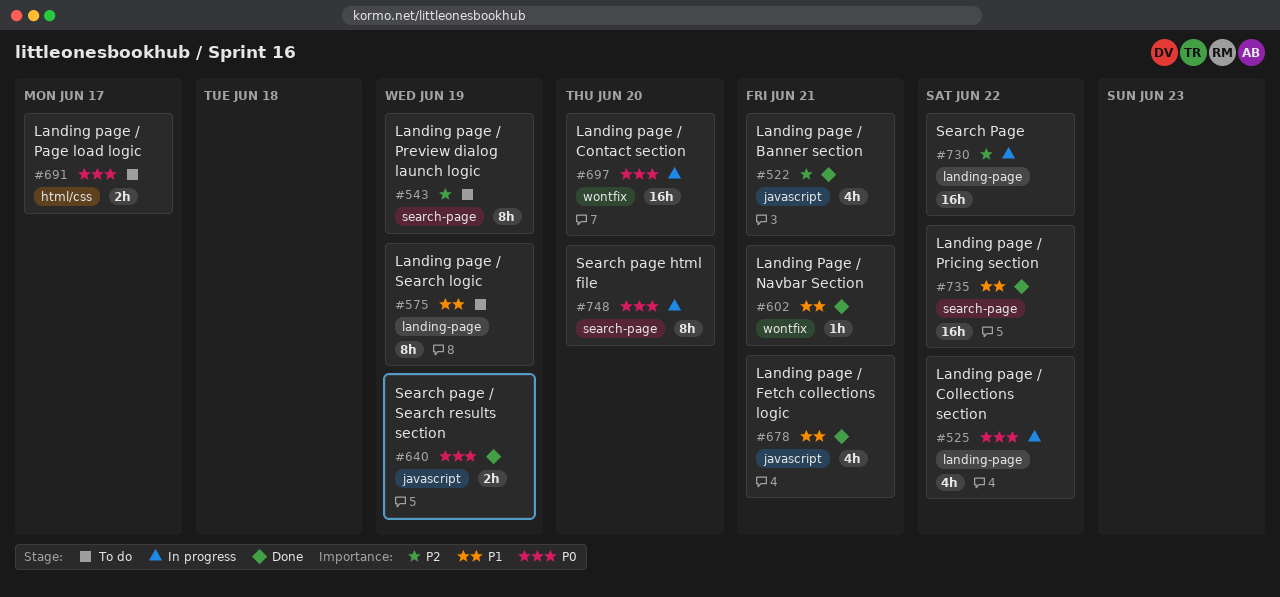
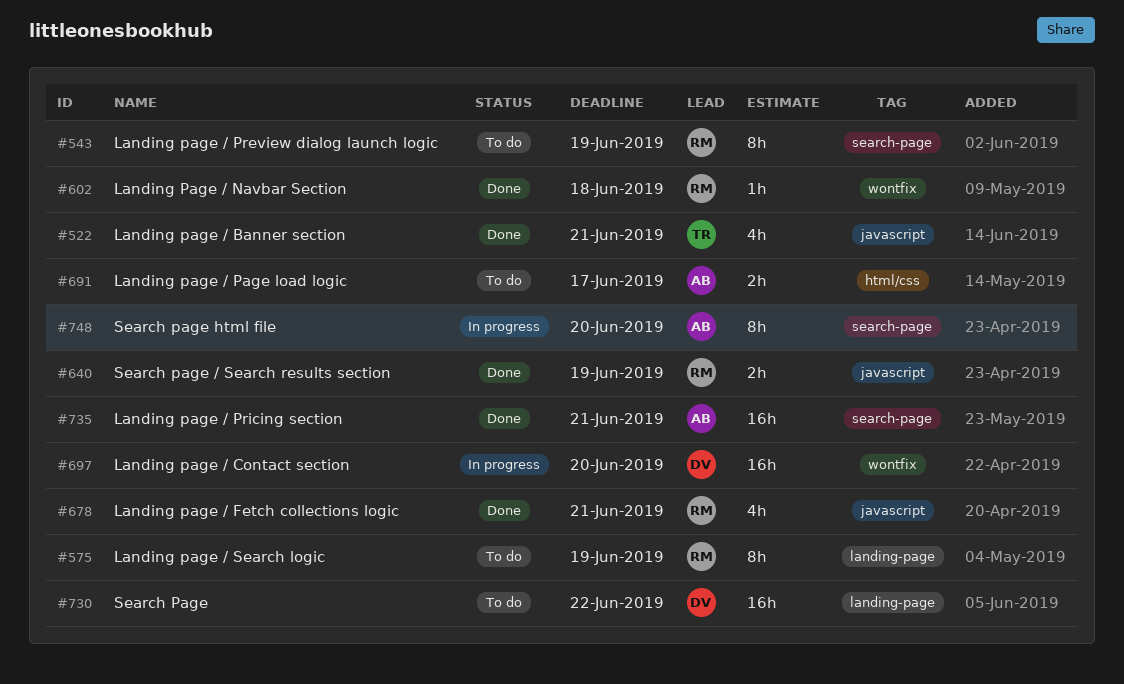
#525: present -> none
#602, due: Jun 21 -> Jun 18
#730, status: In progress -> To do
#735, due: Jun 22 -> Jun 21

